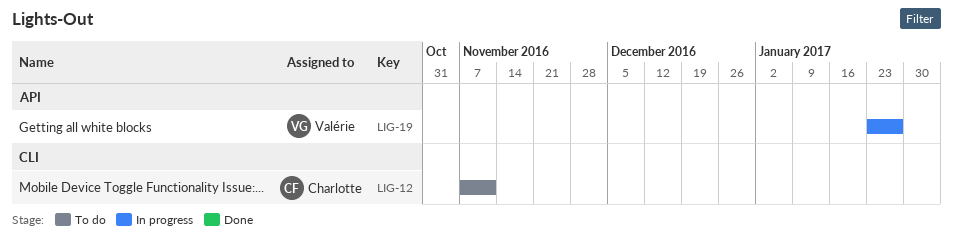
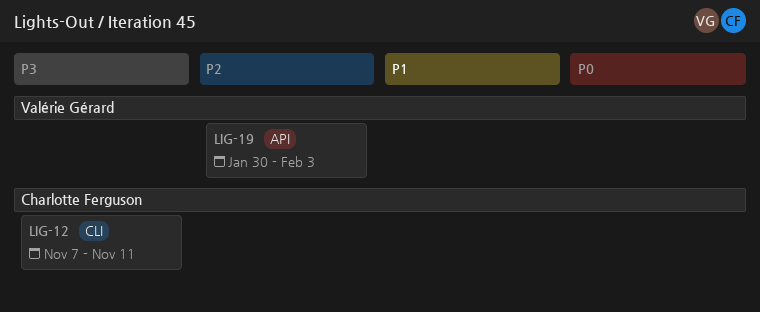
LIG-19, start: Jan 23 -> Jan 30
LIG-19, due: Jan 27 -> Feb 3

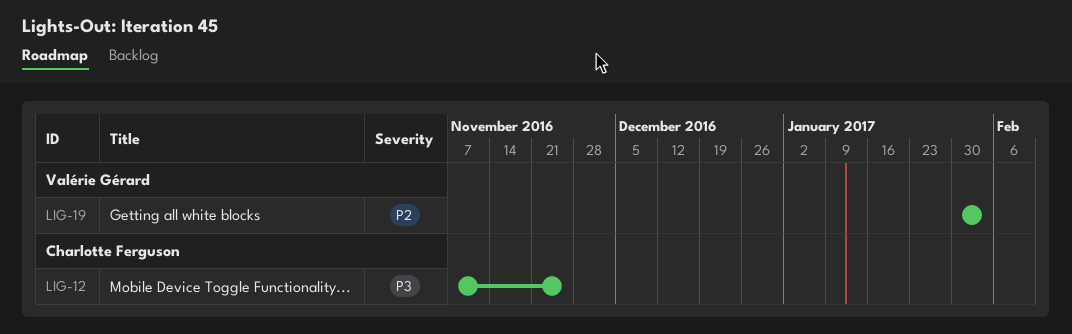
LIG-12, due: Nov 11 -> Nov 25

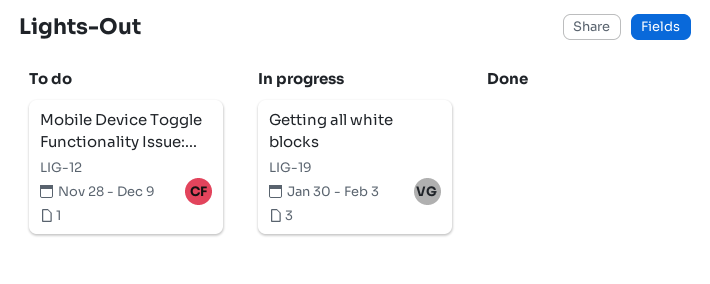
LIG-12, start: Nov 7 -> Nov 28
LIG-12, due: Nov 25 -> Dec 9

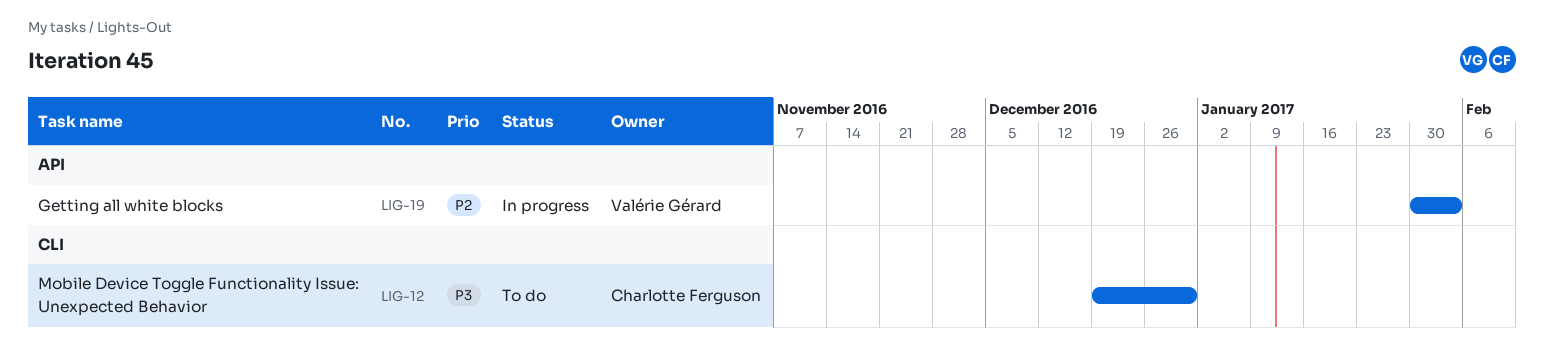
LIG-12, start: Nov 28 -> Dec 19
LIG-12, due: Dec 9 -> Dec 30

